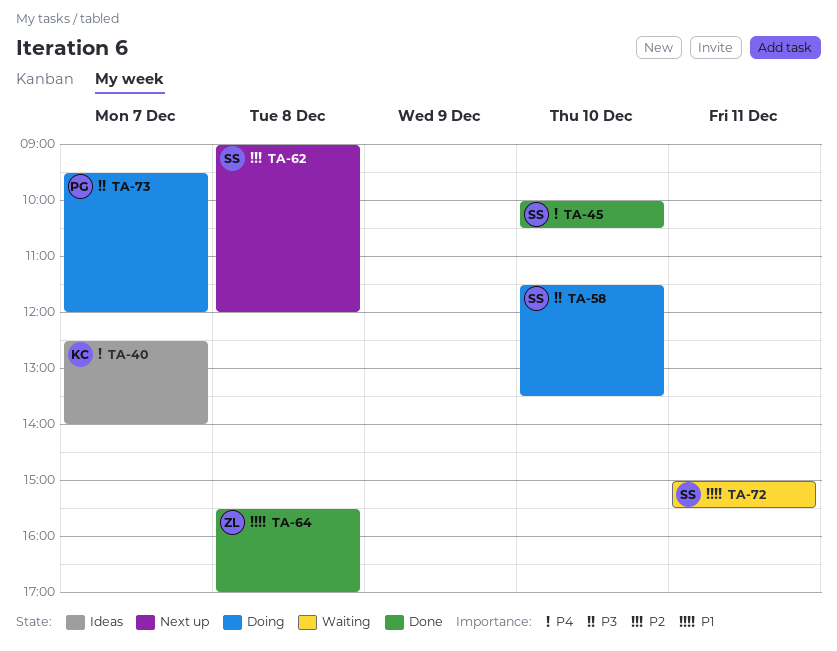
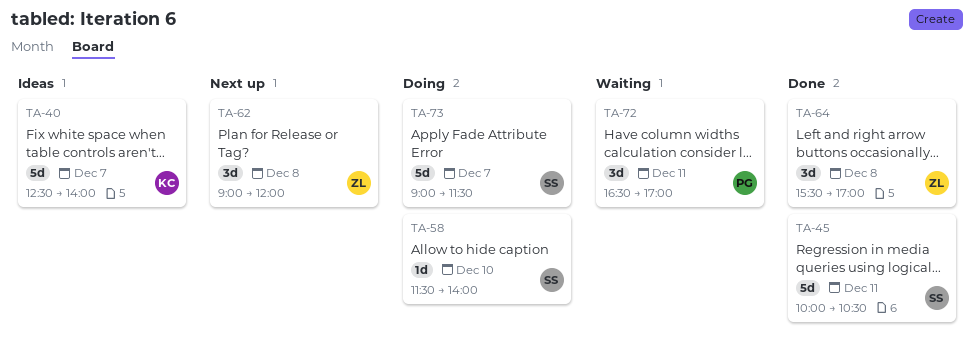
TA-45, day: Dec 10 -> Dec 11
TA-58, ends: 13:30 -> 14:00
TA-62, owner: SS -> ZL
TA-72, owner: SS -> PG
TA-72, begins: 15:00 -> 16:30
TA-72, ends: 15:30 -> 17:00
TA-73, owner: PG -> SS
TA-73, begins: 09:30 -> 09:00
TA-73, ends: 12:00 -> 11:30

